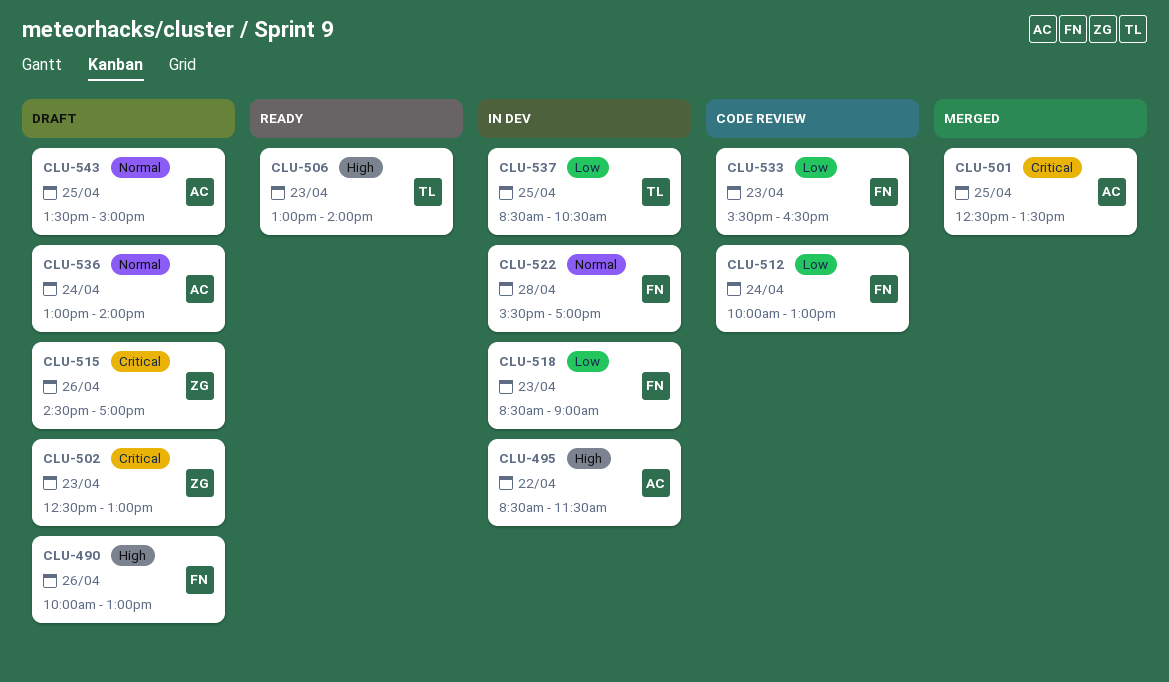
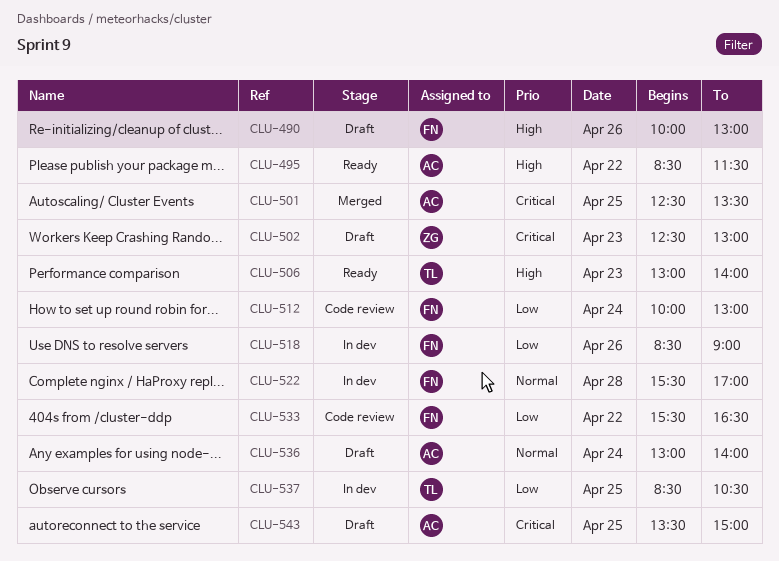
CLU-495, status: In dev -> Ready
CLU-515: present -> none
CLU-518, day: Apr 23 -> Apr 26
CLU-533, day: Apr 23 -> Apr 22
CLU-543, priority: Normal -> Critical

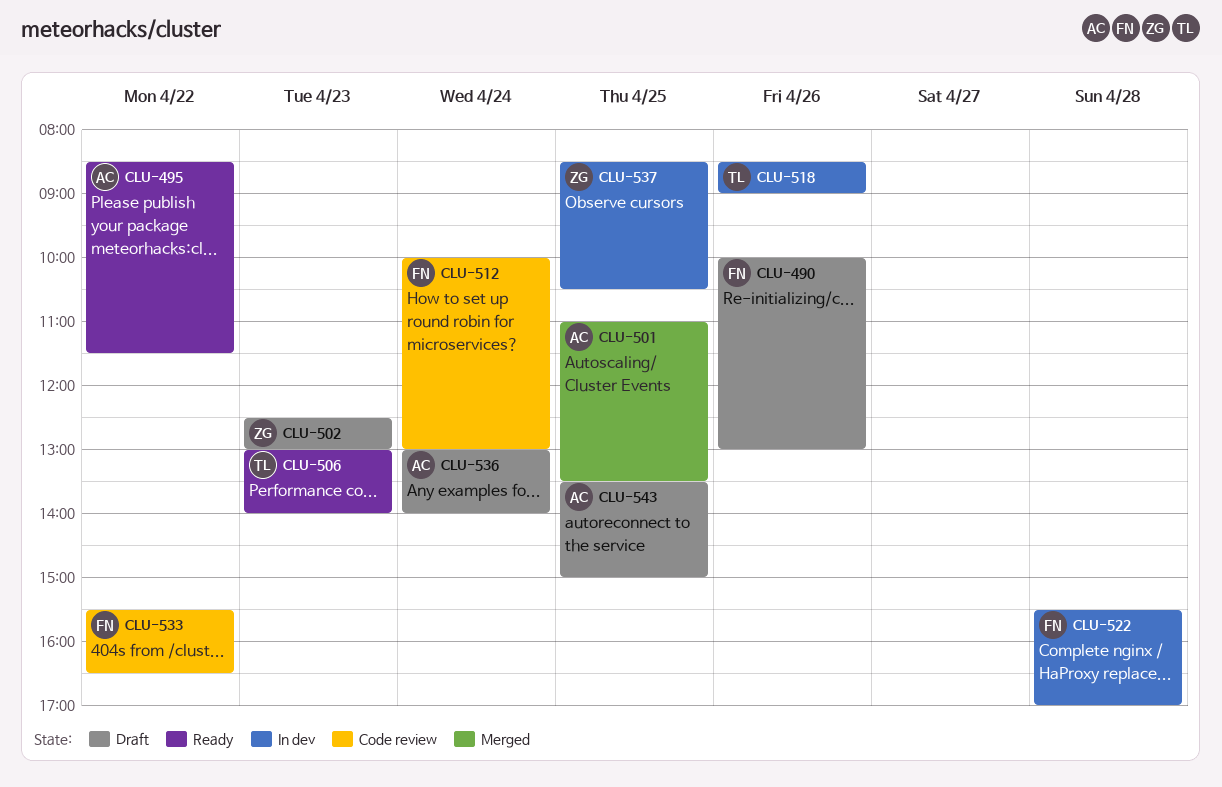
CLU-501, begins: 12:30 -> 11:00
CLU-518, owner: FN -> TL
CLU-537, owner: TL -> ZG

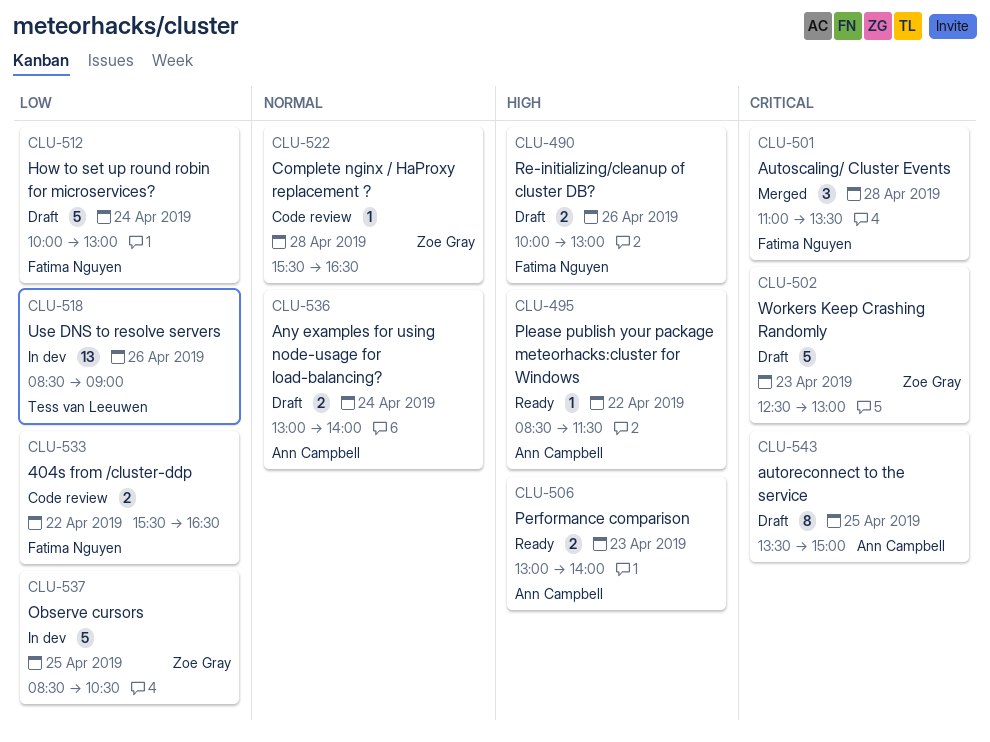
CLU-501, owner: Ann Campbell -> Fatima Nguyen
CLU-501, day: Apr 25 -> Apr 28
CLU-506, owner: Tess van Leeuwen -> Ann Campbell
CLU-512, status: Code review -> Draft
CLU-522, status: In dev -> Code review
CLU-522, owner: Fatima Nguyen -> Zoe Gray
CLU-522, ends: 17:00 -> 16:30

